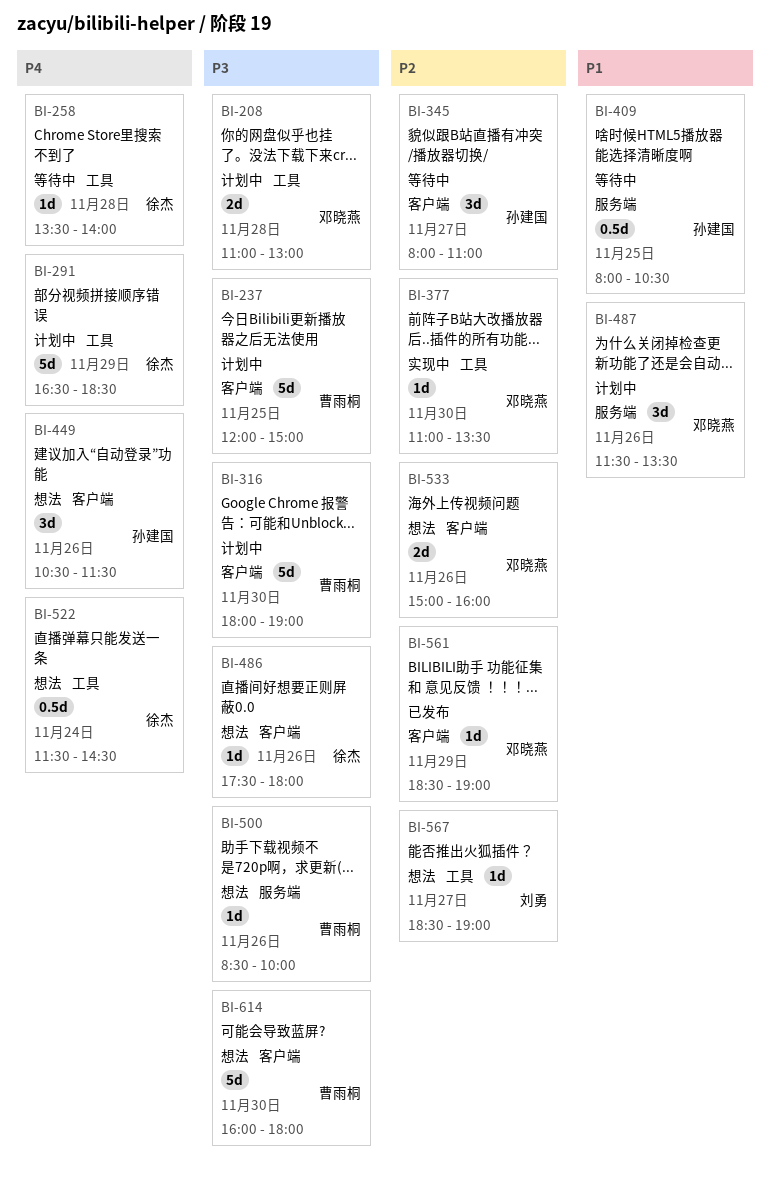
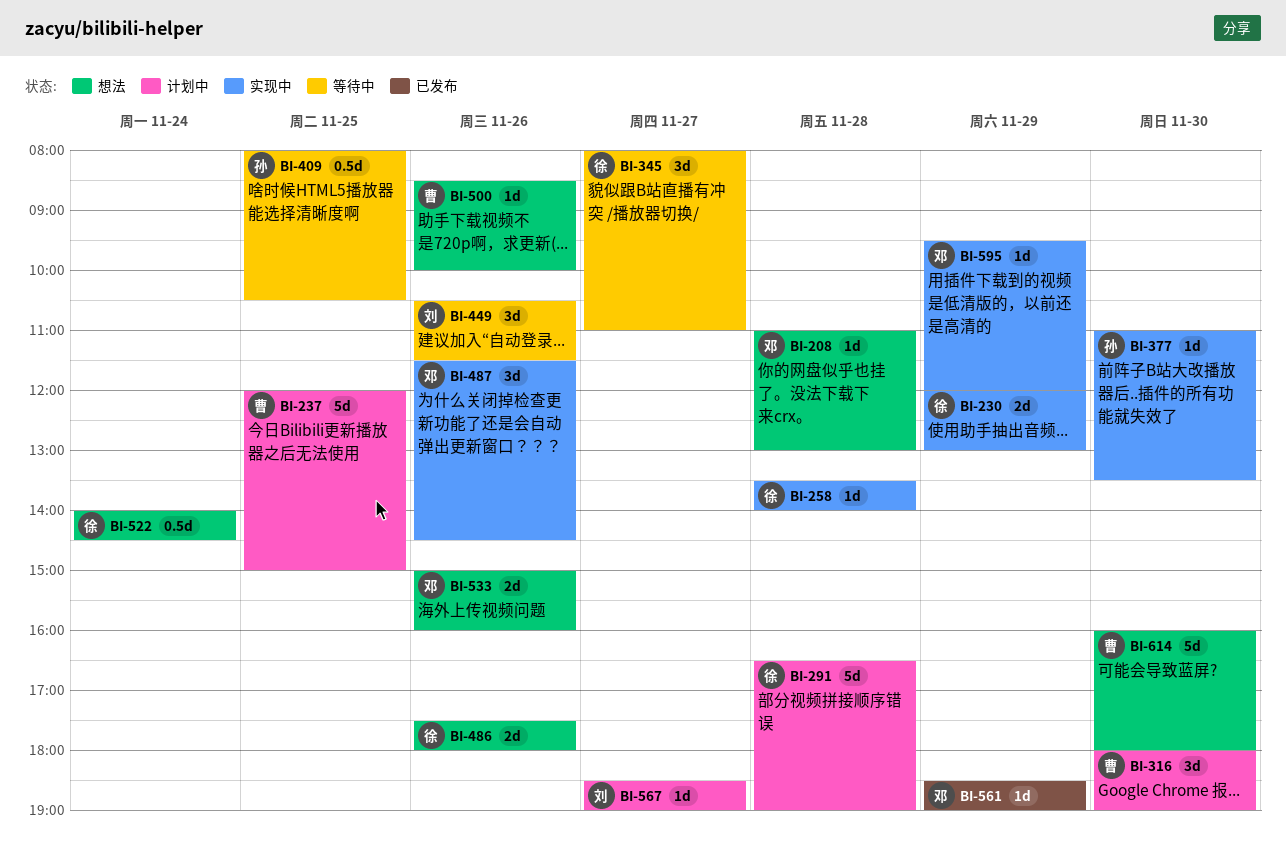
BI-208, status: 计划中 -> 想法
BI-208, estimate: 2d -> 1d
BI-230: none -> present
BI-258, status: 等待中 -> 实现中
BI-291, day: Nov 29 -> Nov 28
BI-291, ends: 18:30 -> 19:00
BI-316, estimate: 5d -> 3d
BI-345, owner: 孙建国 -> 徐杰
BI-377, owner: 邓晓燕 -> 孙建国
BI-449, status: 想法 -> 等待中
BI-449, owner: 孙建国 -> 刘勇
BI-486, estimate: 1d -> 2d
BI-487, status: 计划中 -> 实现中
BI-487, ends: 13:30 -> 14:30
BI-522, begins: 11:30 -> 14:00
BI-567, status: 想法 -> 计划中
BI-595: none -> present

